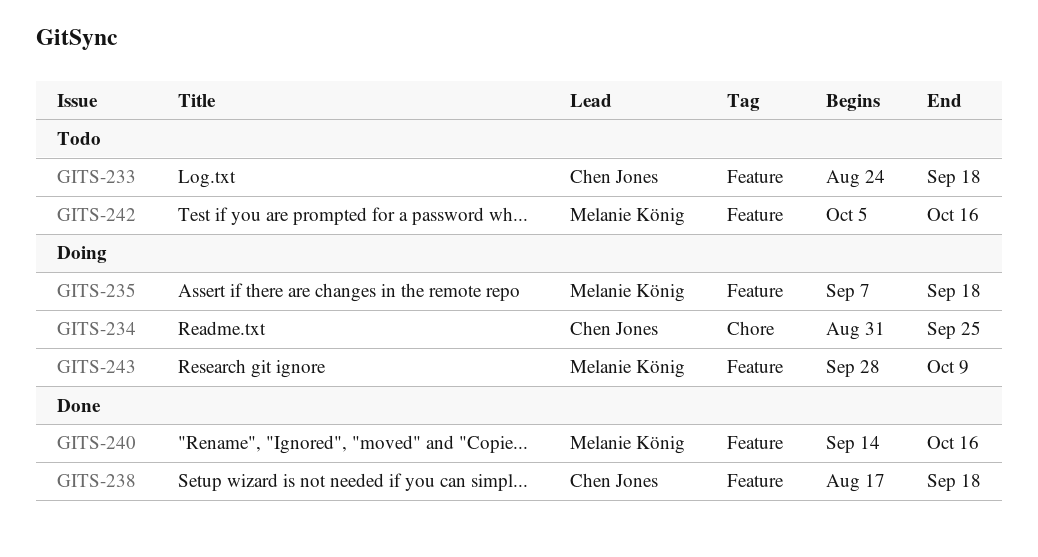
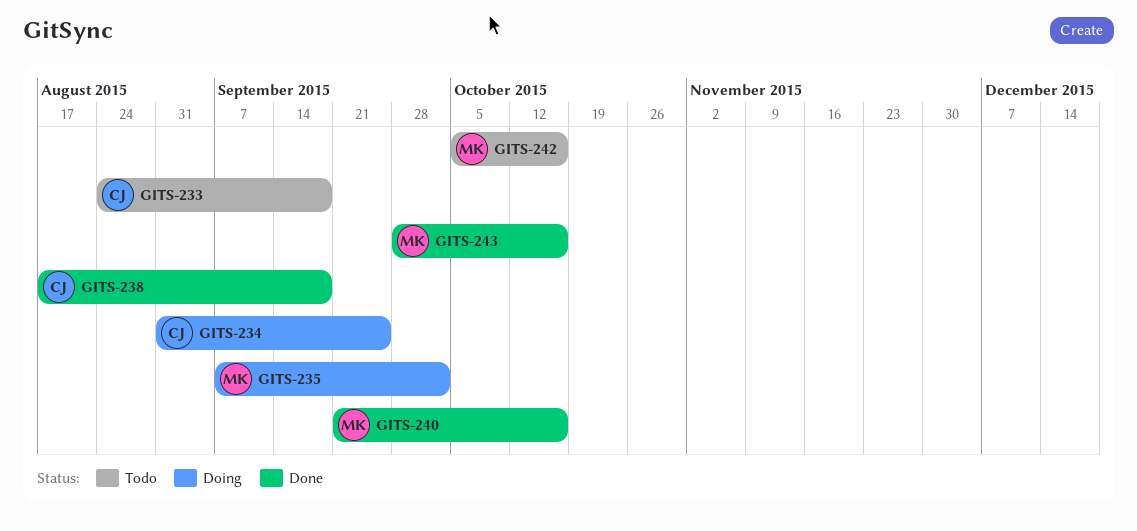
GITS-235, due: Sep 18 -> Oct 2
GITS-240, start: Sep 14 -> Sep 21
GITS-243, status: Doing -> Done
GITS-243, due: Oct 9 -> Oct 16

